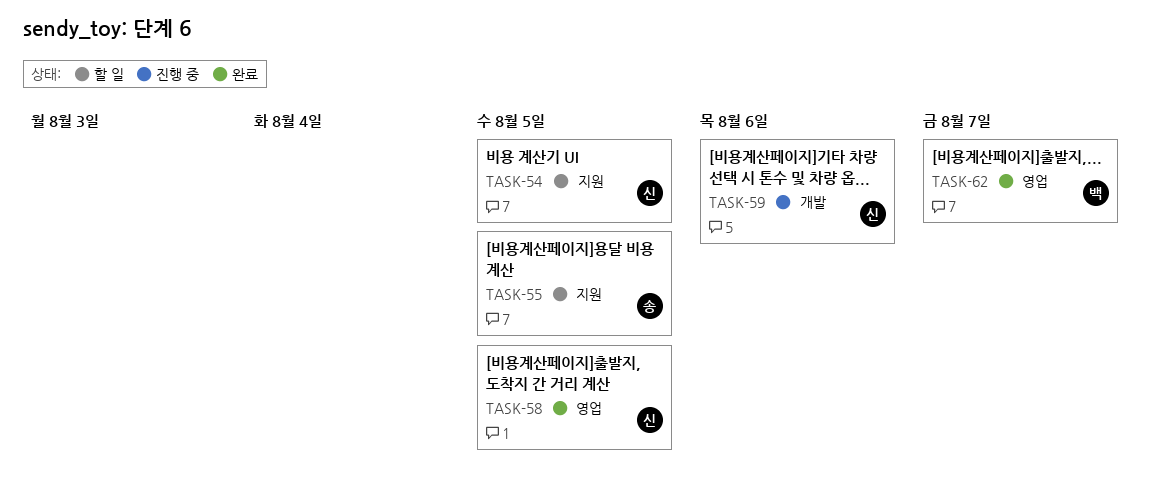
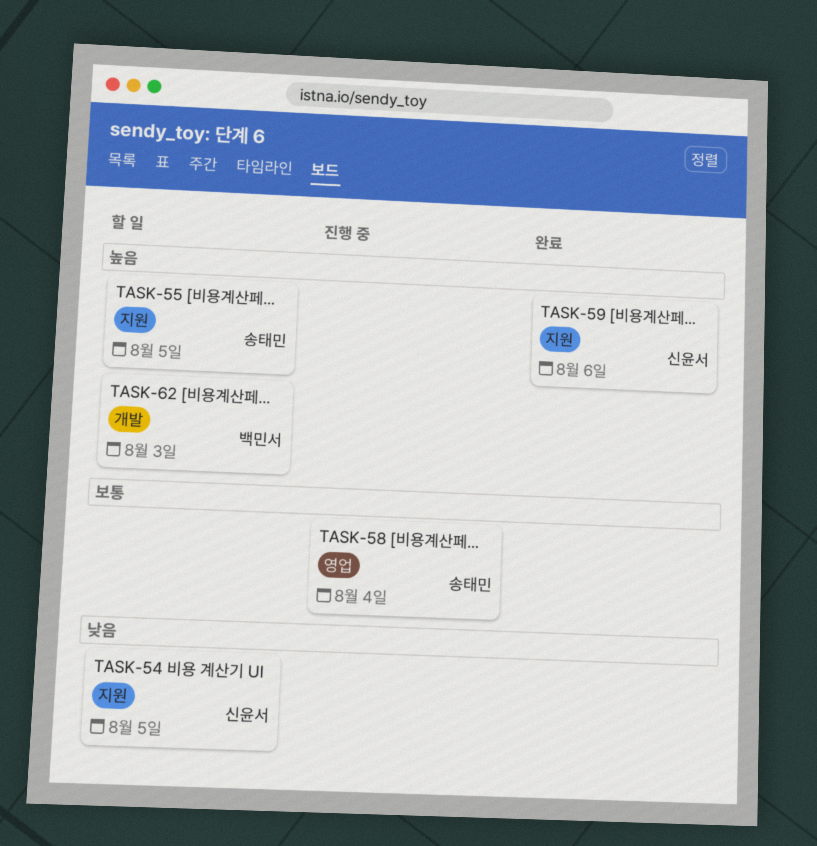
TASK-58, status: 완료 -> 진행 중
TASK-58, owner: 신윤서 -> 송태민
TASK-58, due: Aug 5 -> Aug 4
TASK-59, status: 진행 중 -> 완료
TASK-59, label: 개발 -> 지원
TASK-62, status: 완료 -> 할 일
TASK-62, label: 영업 -> 개발
TASK-62, due: Aug 7 -> Aug 3

